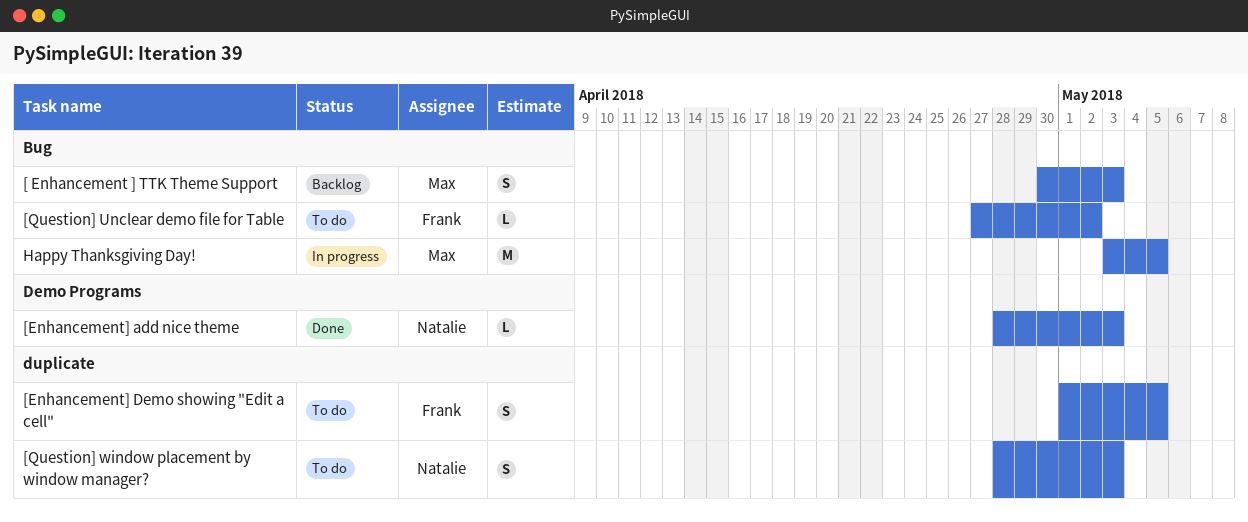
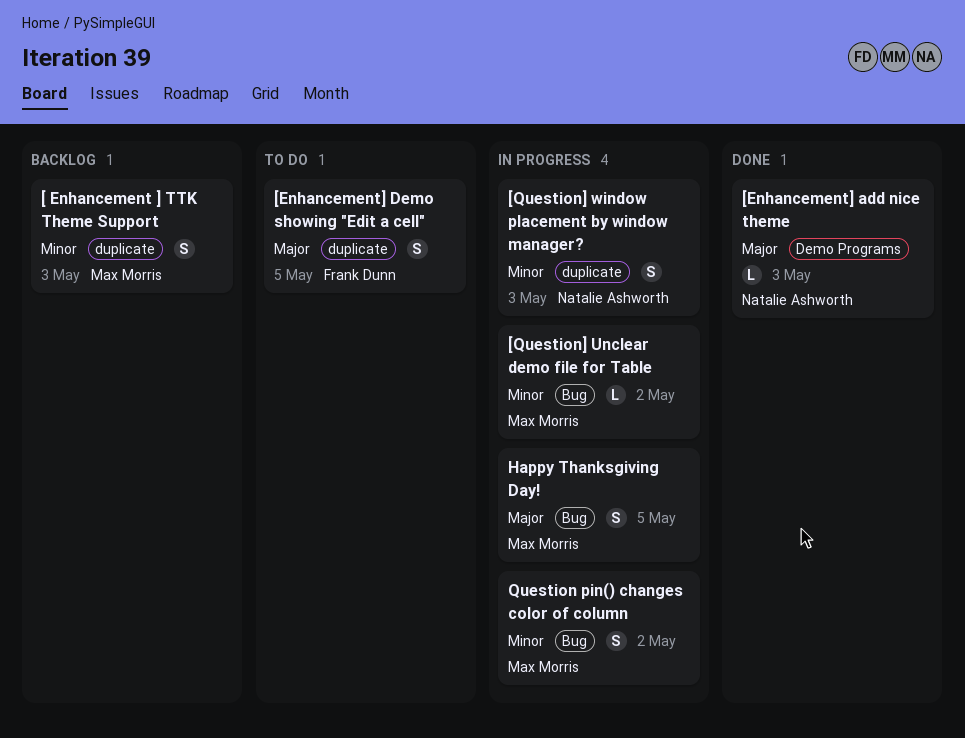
[ Enhancement ] TTK Theme Support, label: Bug -> duplicate
[Question] Unclear demo file for Table, status: To do -> In progress
[Question] Unclear demo file for Table, owner: Frank Dunn -> Max Morris
[Question] window placement by window manager?, status: To do -> In progress
Happy Thanksgiving Day!, estimate: M -> S
Question pin() changes color of column: none -> present

